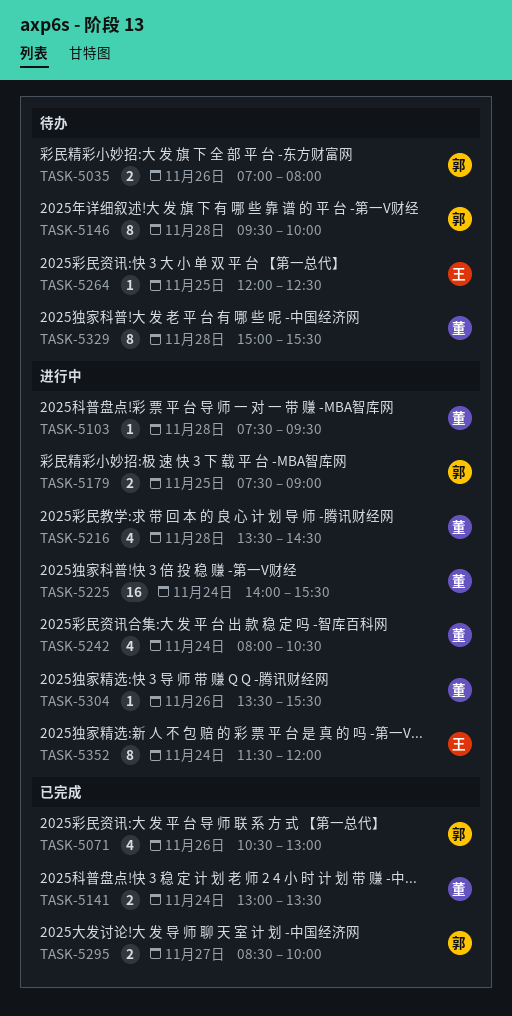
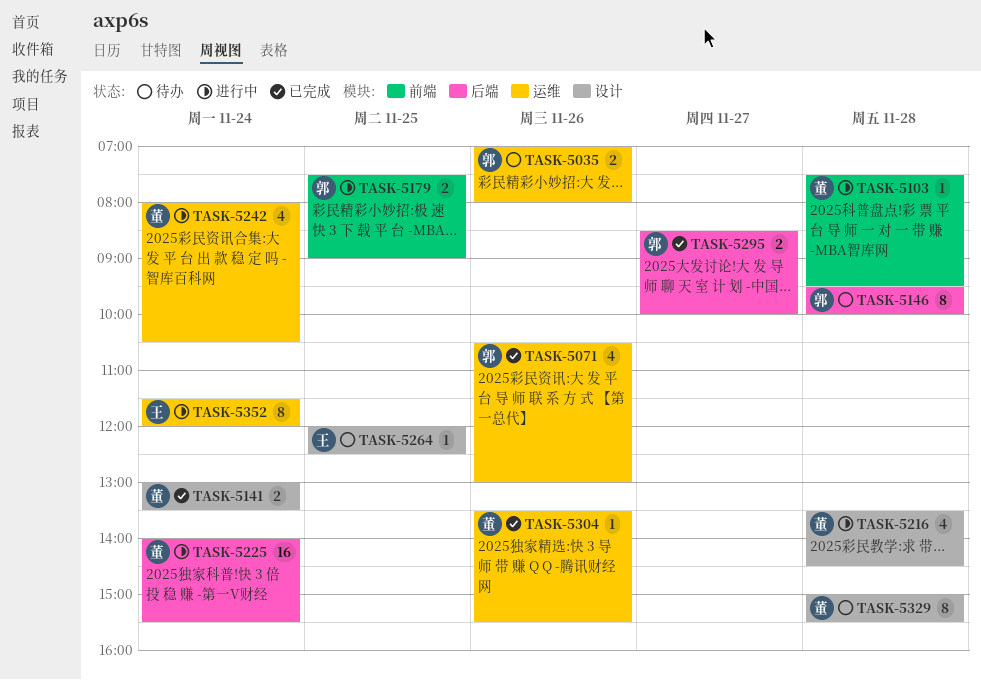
TASK-5304, status: 进行中 -> 已完成

